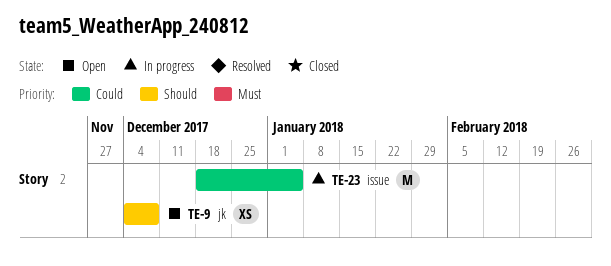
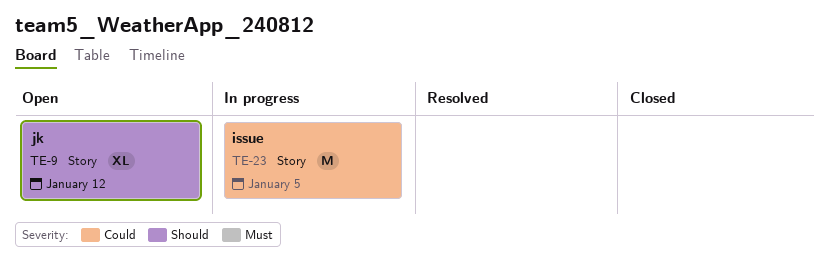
TE-9, estimate: XS -> XL
TE-9, due: Dec 8 -> Jan 12

